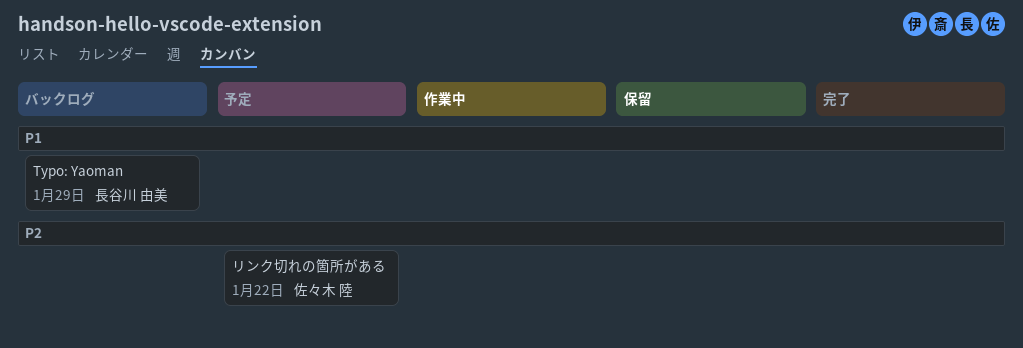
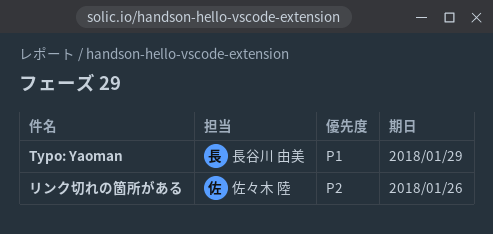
リンク切れの箇所がある, due: Jan 22 -> Jan 26

